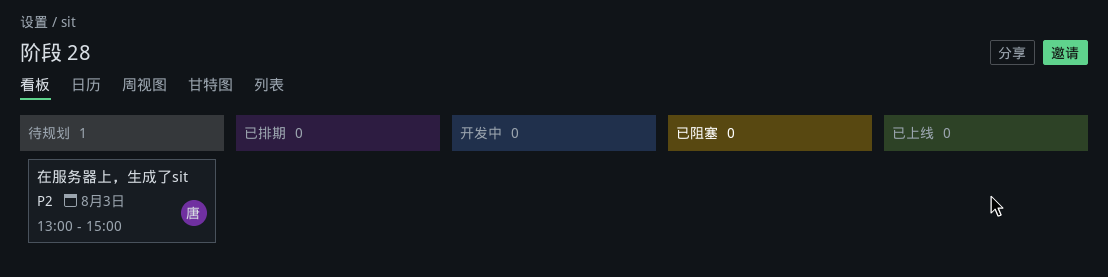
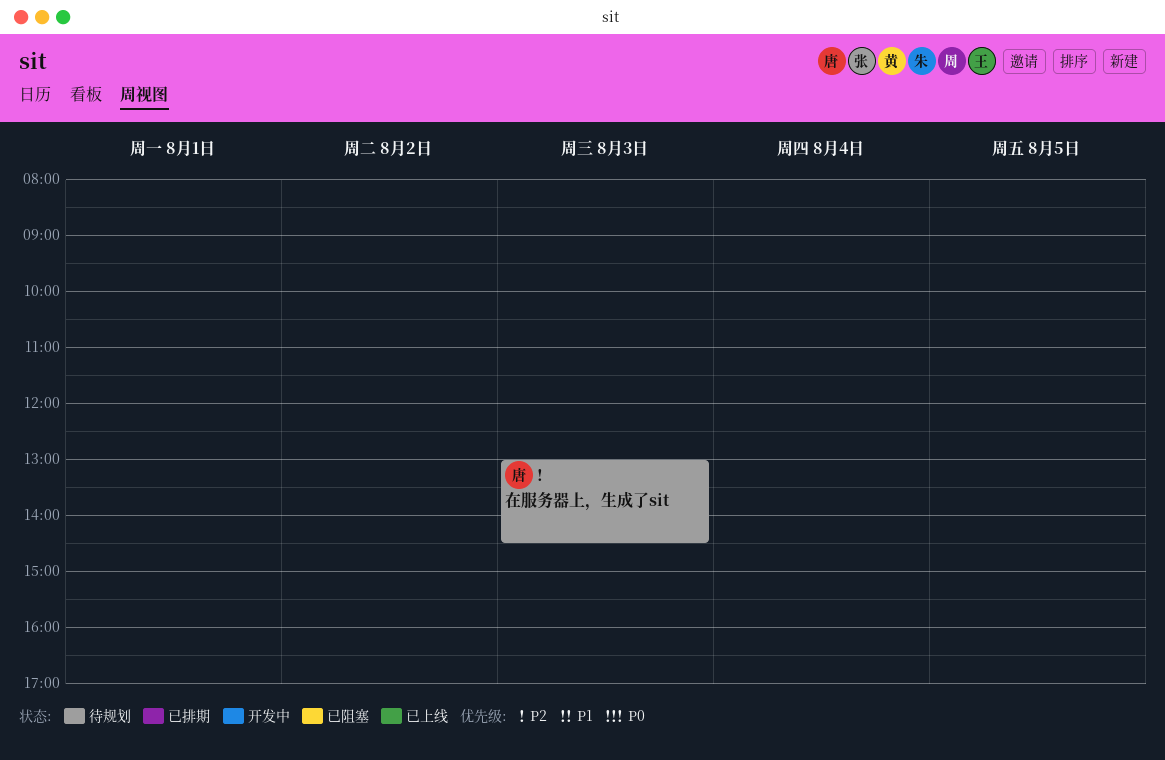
在服务器上，生成了sit, ends: 15:00 -> 14:30

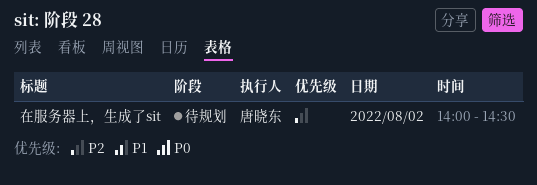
在服务器上，生成了sit, day: Aug 3 -> Aug 2
在服务器上，生成了sit, begins: 13:00 -> 14:00

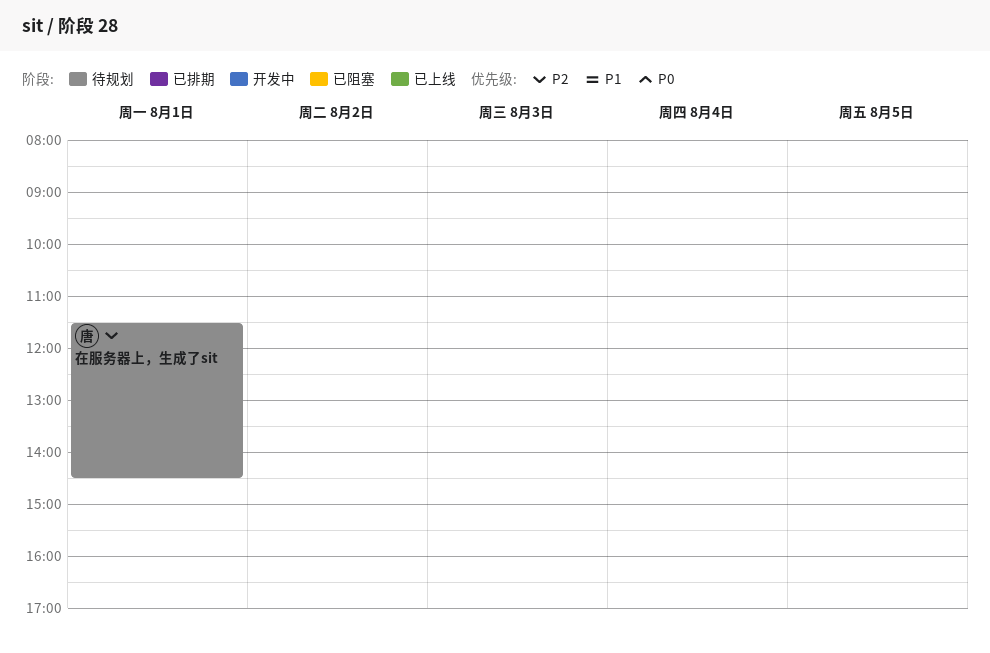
在服务器上，生成了sit, day: Aug 2 -> Aug 1
在服务器上，生成了sit, begins: 14:00 -> 11:30

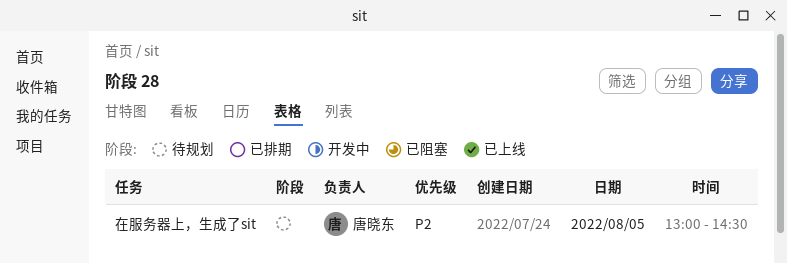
在服务器上，生成了sit, day: Aug 1 -> Aug 5
在服务器上，生成了sit, begins: 11:30 -> 13:00

